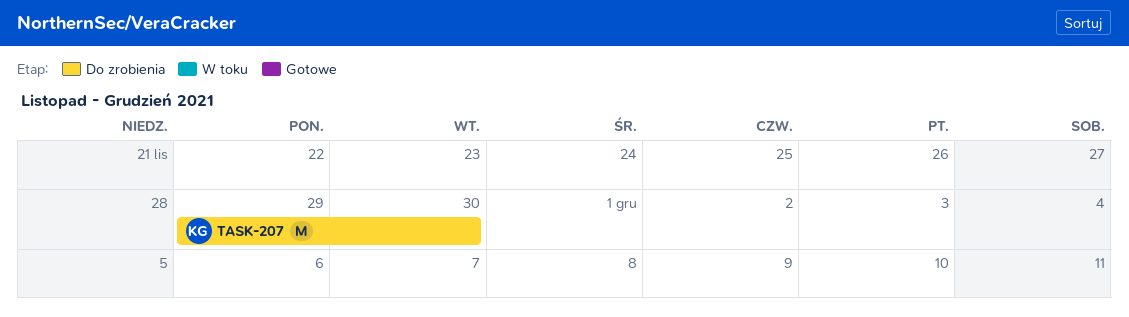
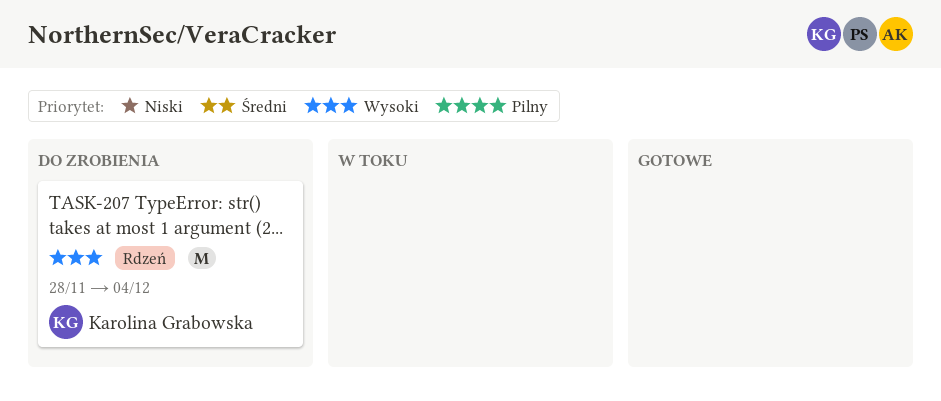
TASK-207, start: Nov 29 -> Nov 28
TASK-207, due: Nov 30 -> Dec 4

